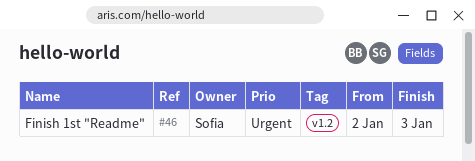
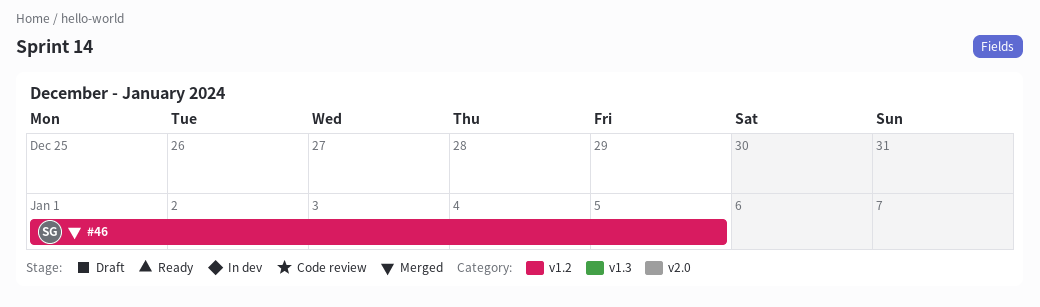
#46, start: Jan 2 -> Jan 1
#46, due: Jan 3 -> Jan 5

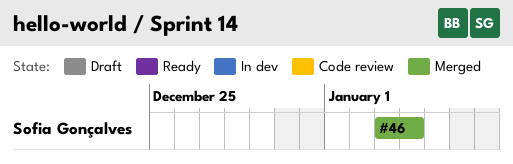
#46, start: Jan 1 -> Jan 3
#46, due: Jan 5 -> Jan 4

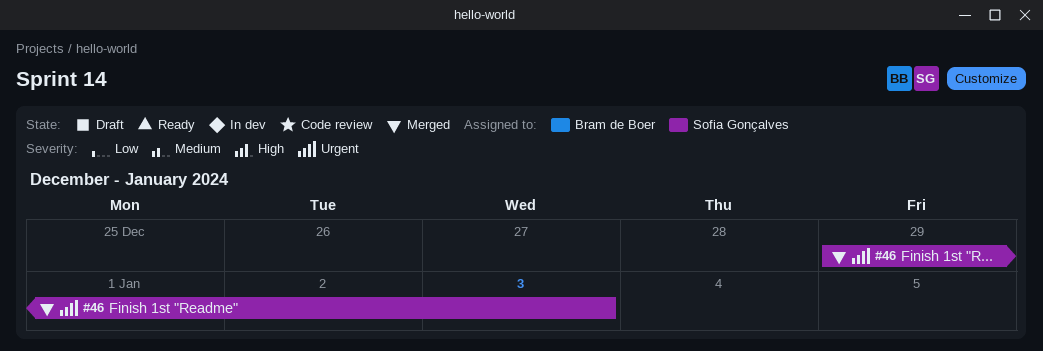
#46, start: Jan 3 -> Dec 29
#46, due: Jan 4 -> Jan 3

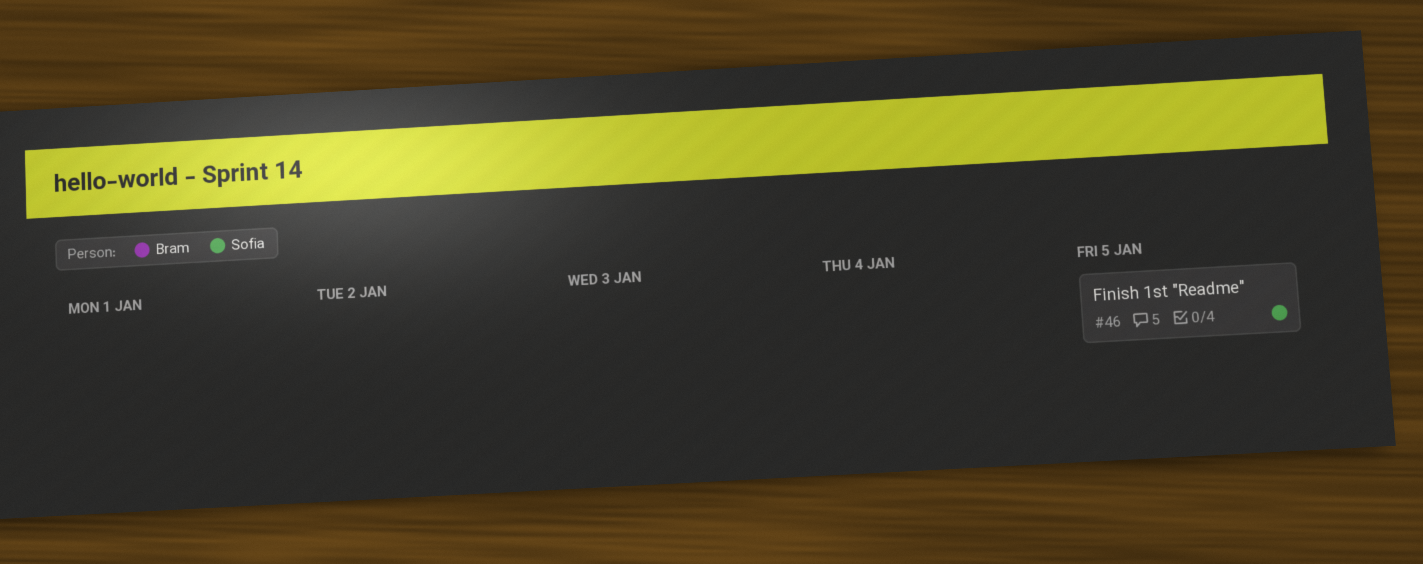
#46, due: Jan 3 -> Jan 5

